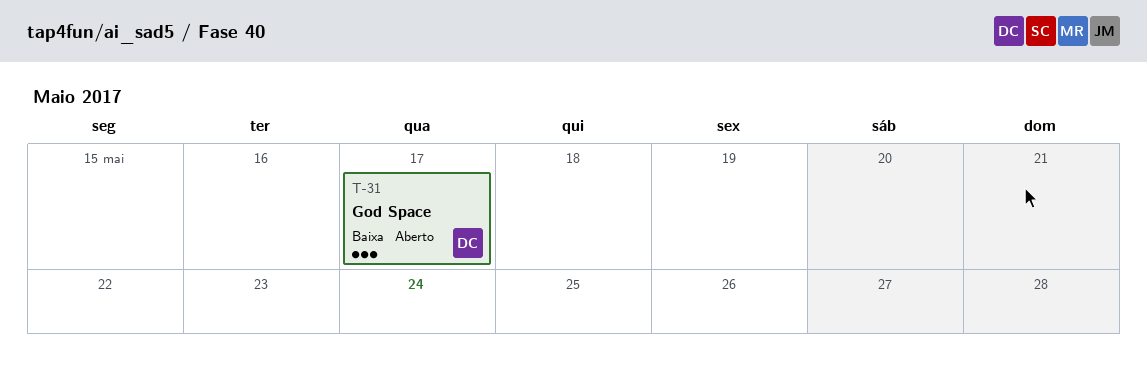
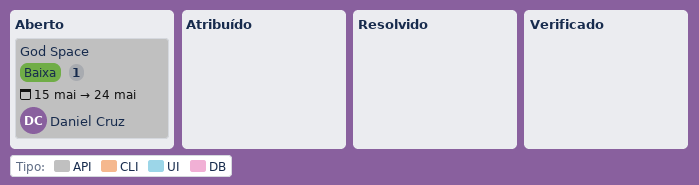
God Space, estimate: 3 -> 1
God Space, due: May 17 -> May 24

